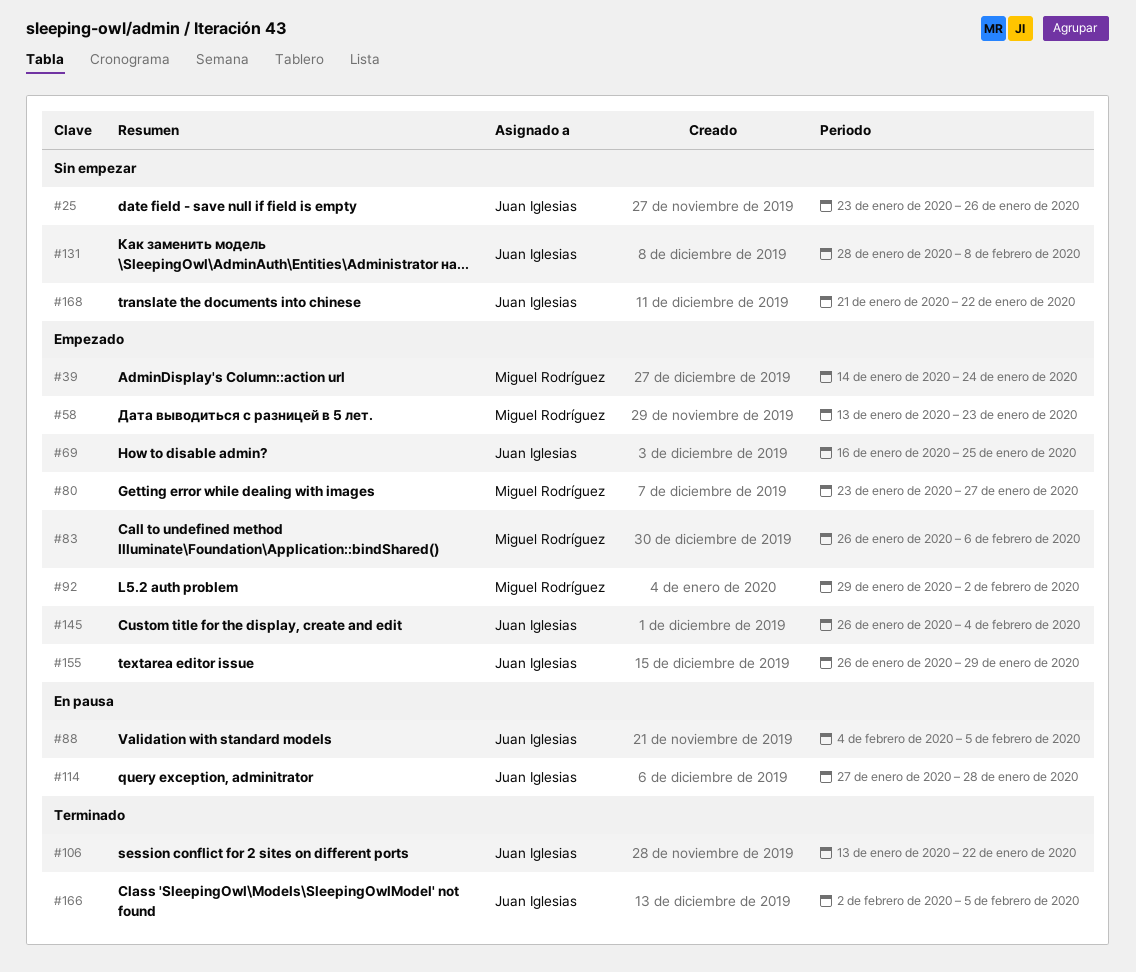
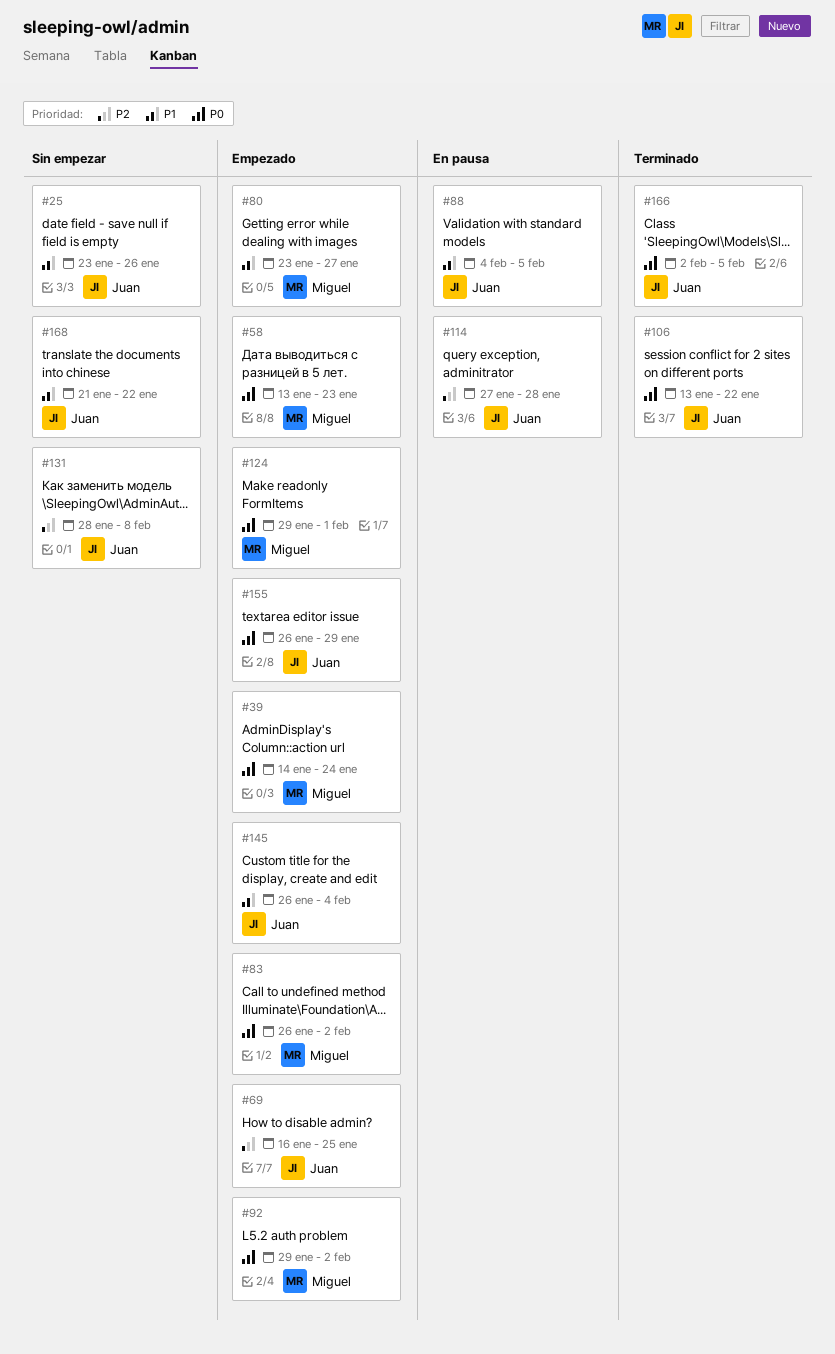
#83, due: Feb 6 -> Feb 2
#124: none -> present

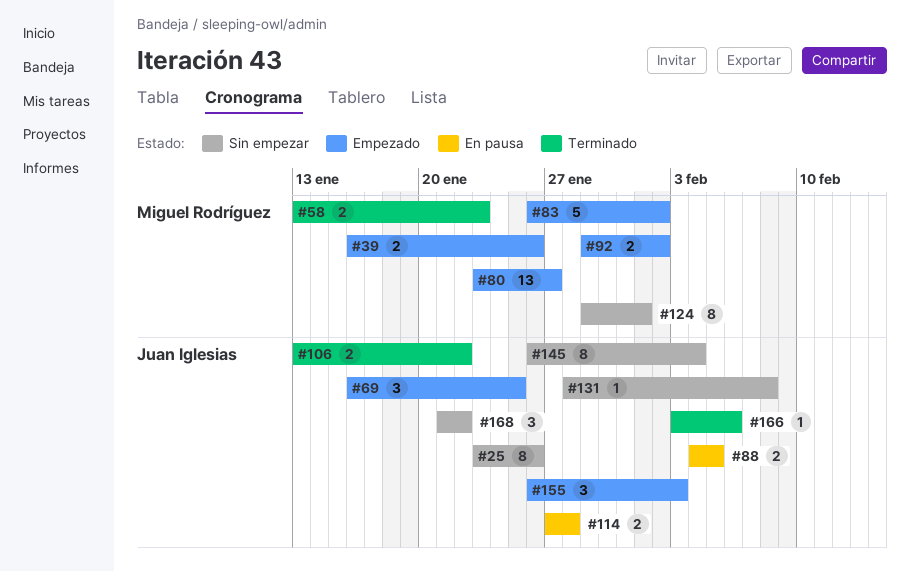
#39, start: Jan 14 -> Jan 16
#39, due: Jan 24 -> Jan 26
#58, status: Empezado -> Terminado
#124, status: Empezado -> Sin empezar
#145, status: Empezado -> Sin empezar
#155, due: Jan 29 -> Feb 3
#166, start: Feb 2 -> Feb 3
#166, due: Feb 5 -> Feb 6

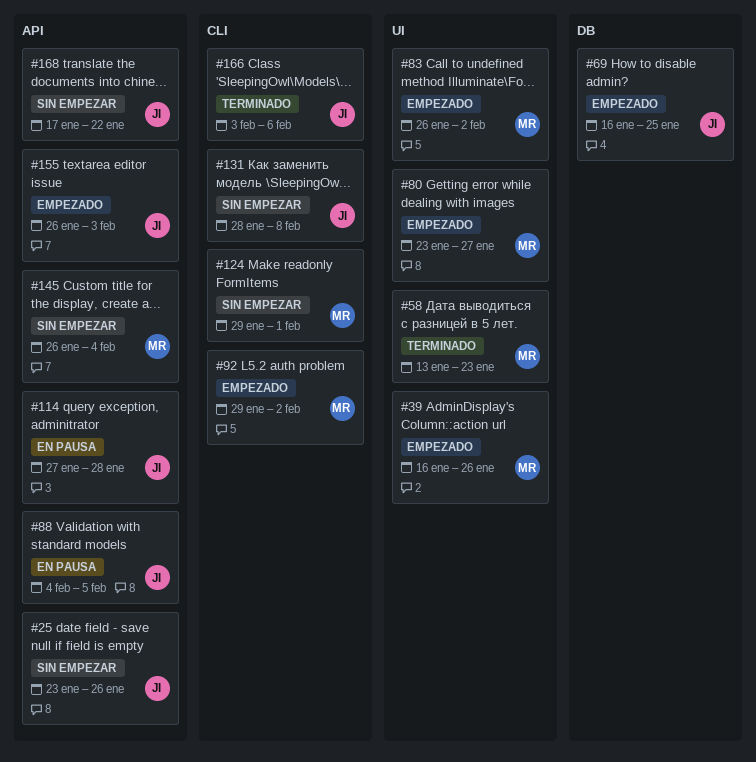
#106: present -> none
#145, owner: Juan Iglesias -> Miguel Rodríguez
#168, start: Jan 21 -> Jan 17

